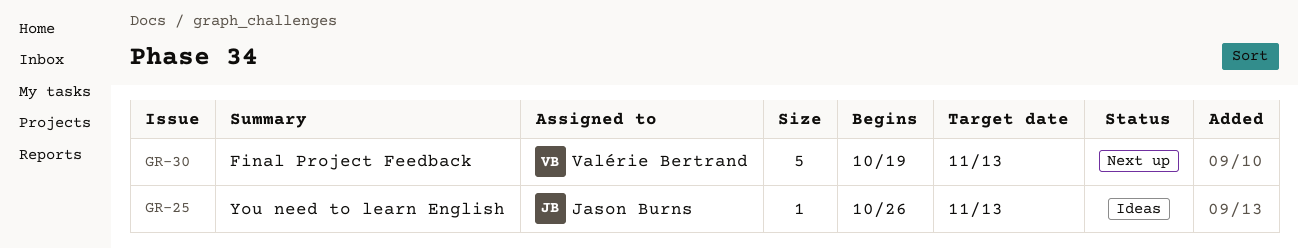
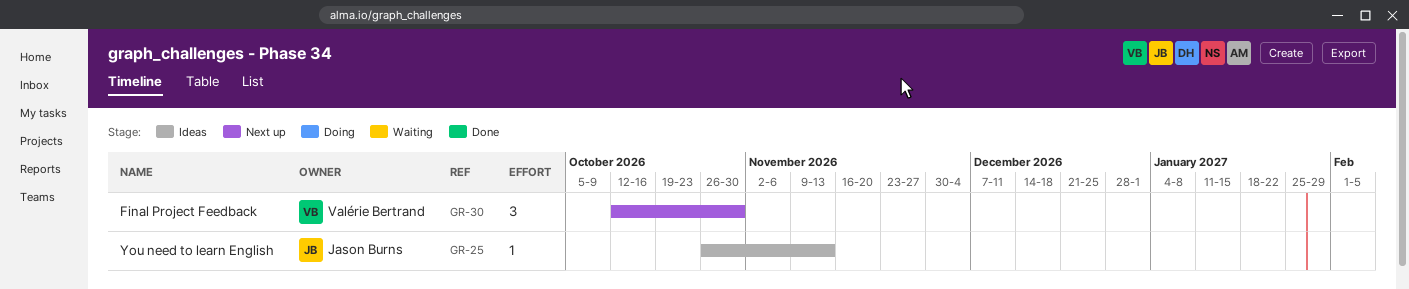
GR-30, estimate: 5 -> 3
GR-30, start: Oct 19 -> Oct 12
GR-30, due: Nov 13 -> Oct 30

